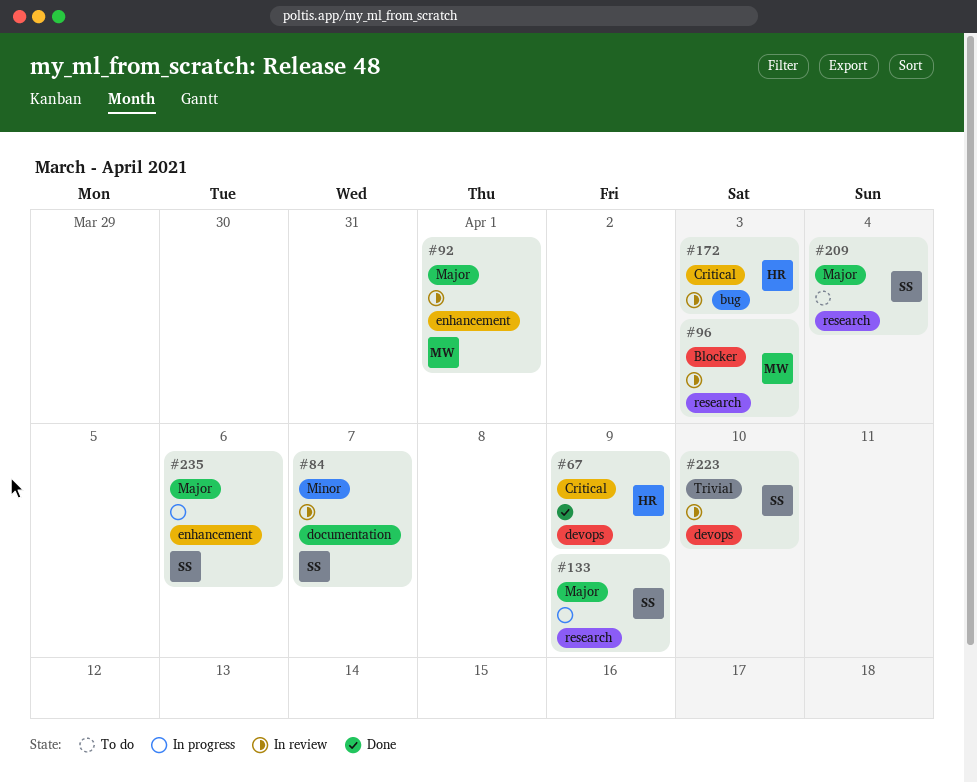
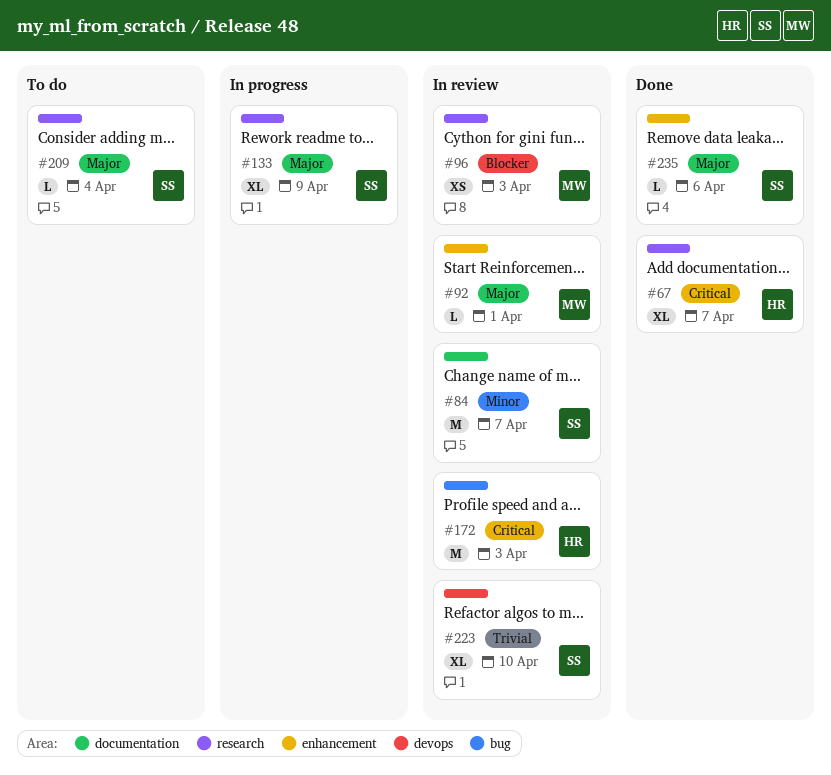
#67, label: devops -> research
#67, due: Apr 9 -> Apr 7
#235, status: In progress -> Done

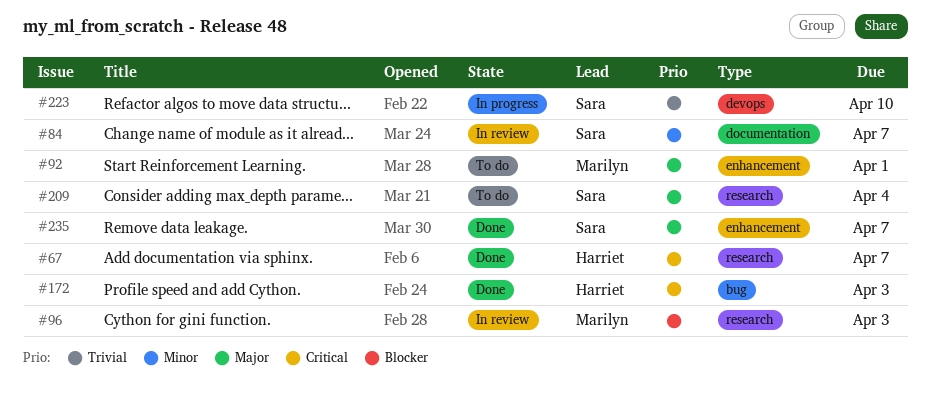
#92, status: In review -> To do
#133: present -> none
#172, status: In review -> Done
#223, status: In review -> In progress
#235, due: Apr 6 -> Apr 7

